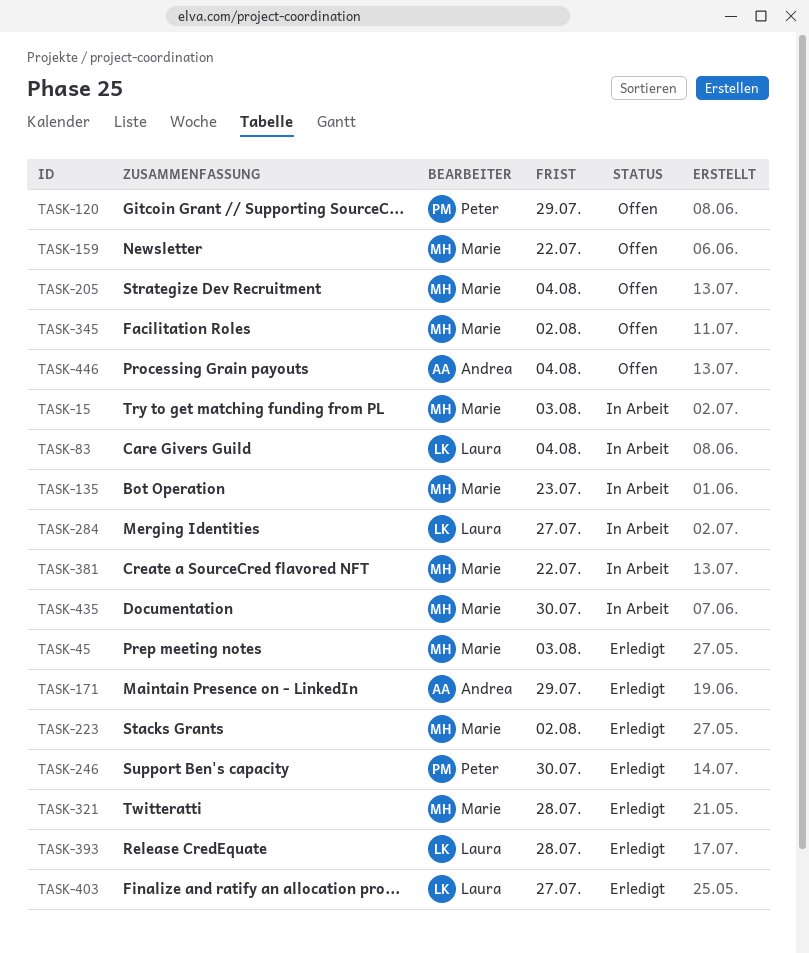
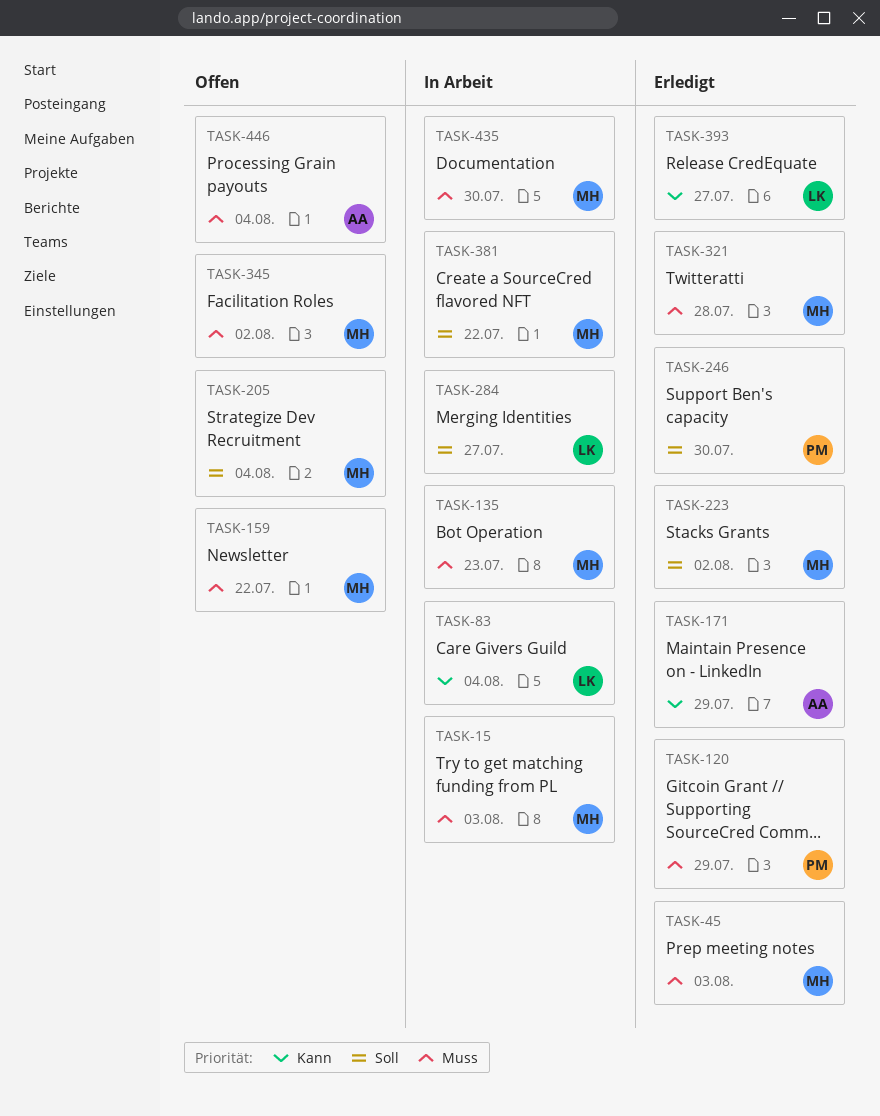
TASK-120, status: Offen -> Erledigt
TASK-393, due: Jul 28 -> Jul 27
TASK-403: present -> none

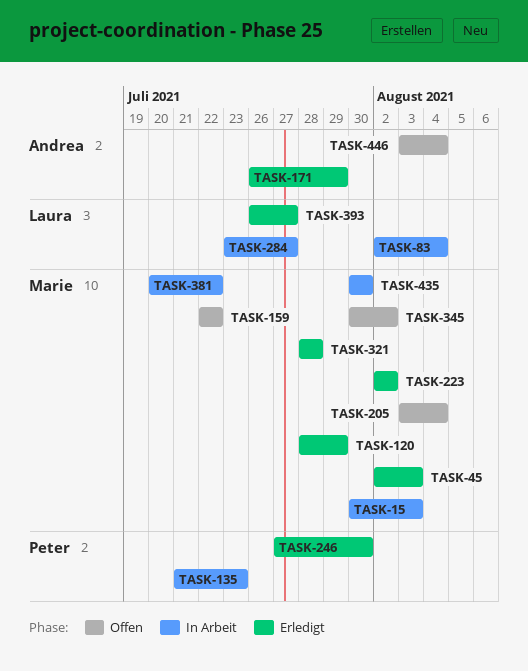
TASK-120, owner: Peter -> Marie
TASK-135, owner: Marie -> Peter

